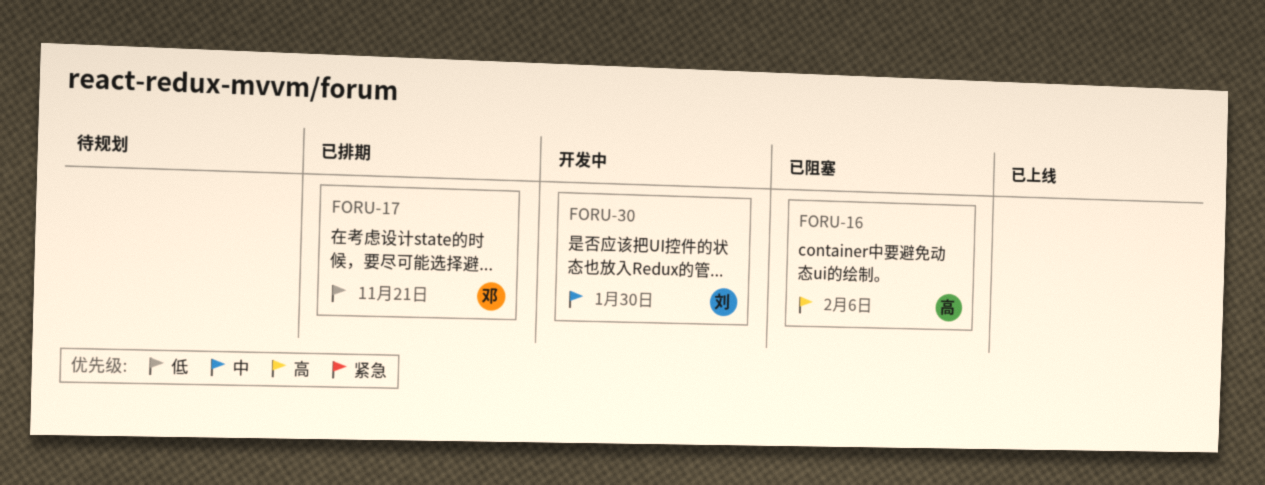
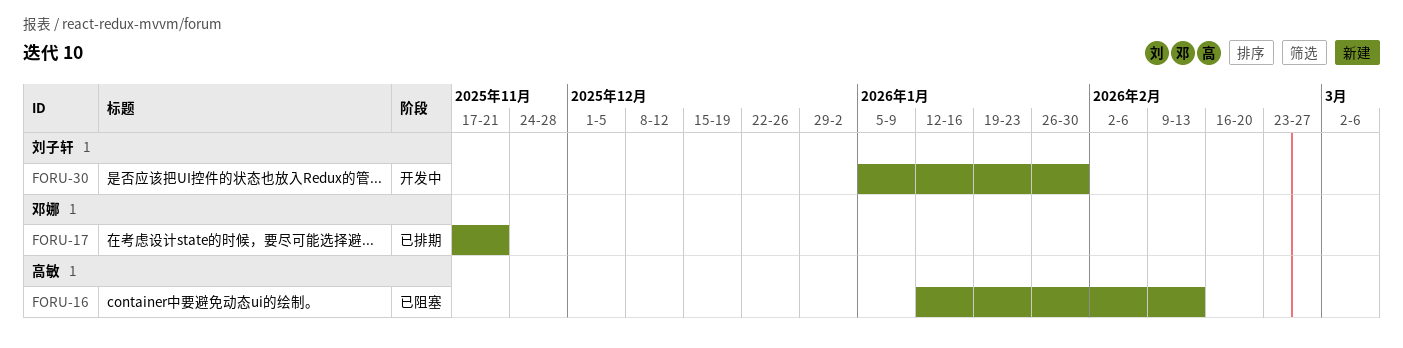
FORU-16, due: Feb 6 -> Feb 13

